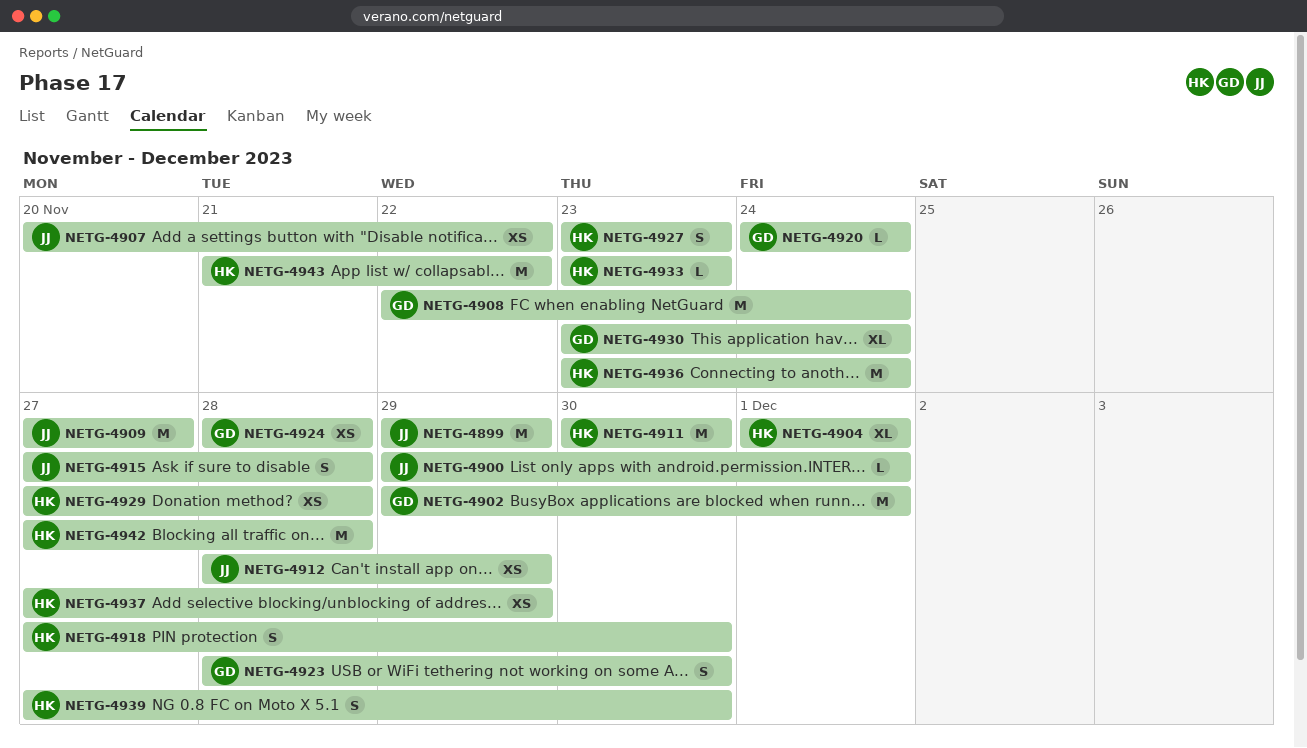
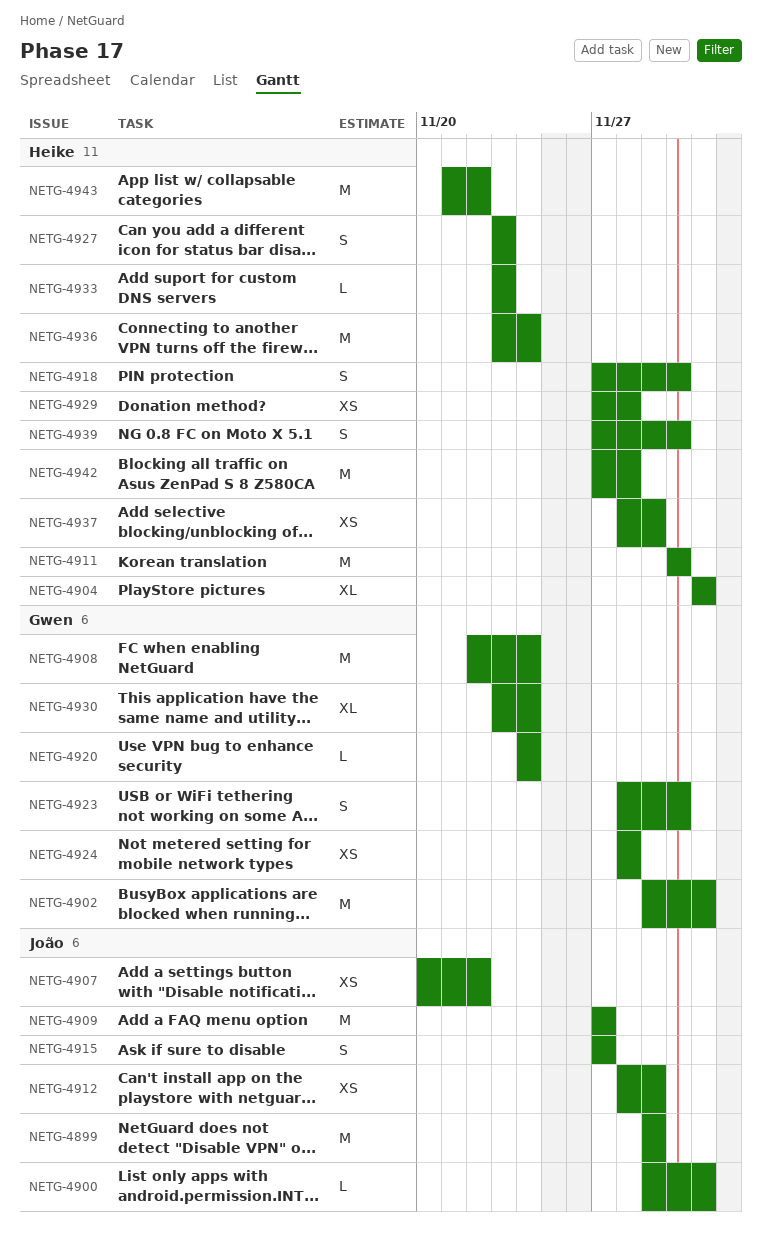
NETG-4915, due: Nov 28 -> Nov 27
NETG-4937, start: Nov 27 -> Nov 28

